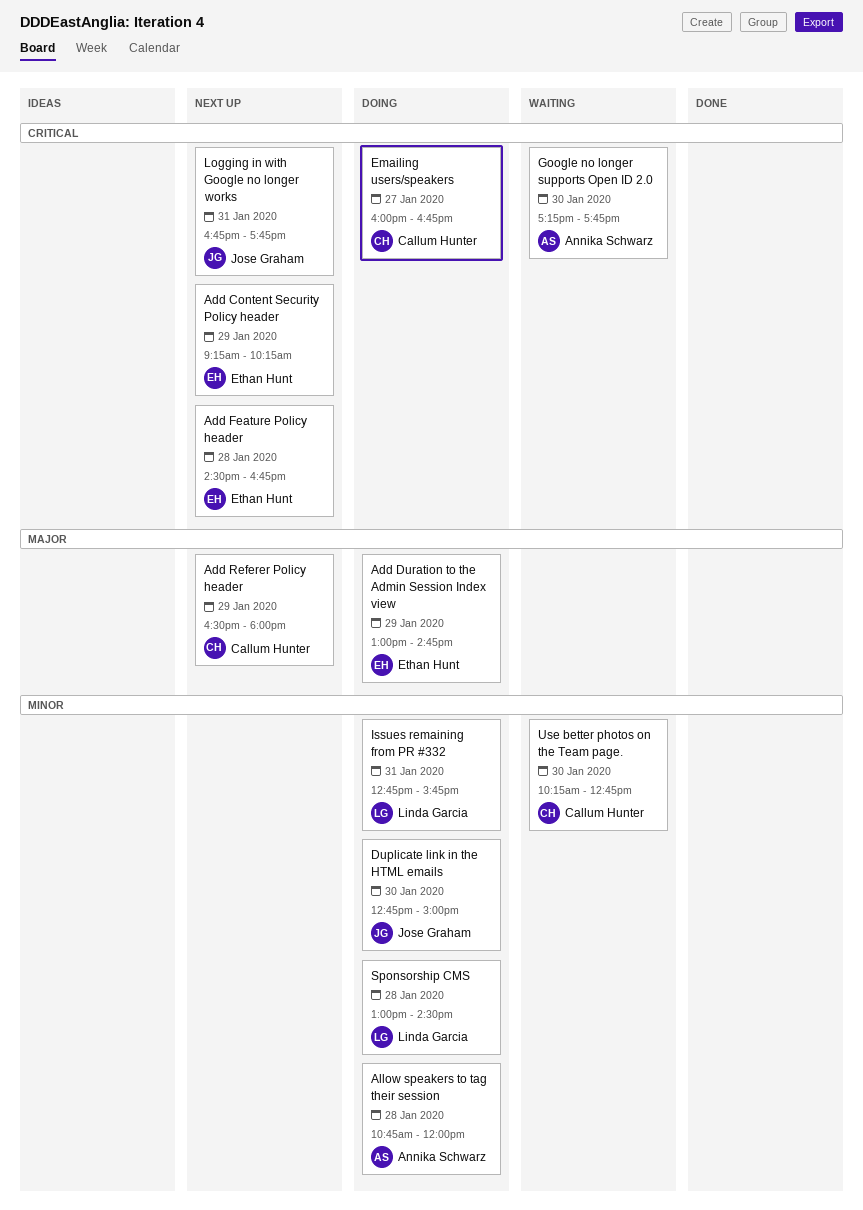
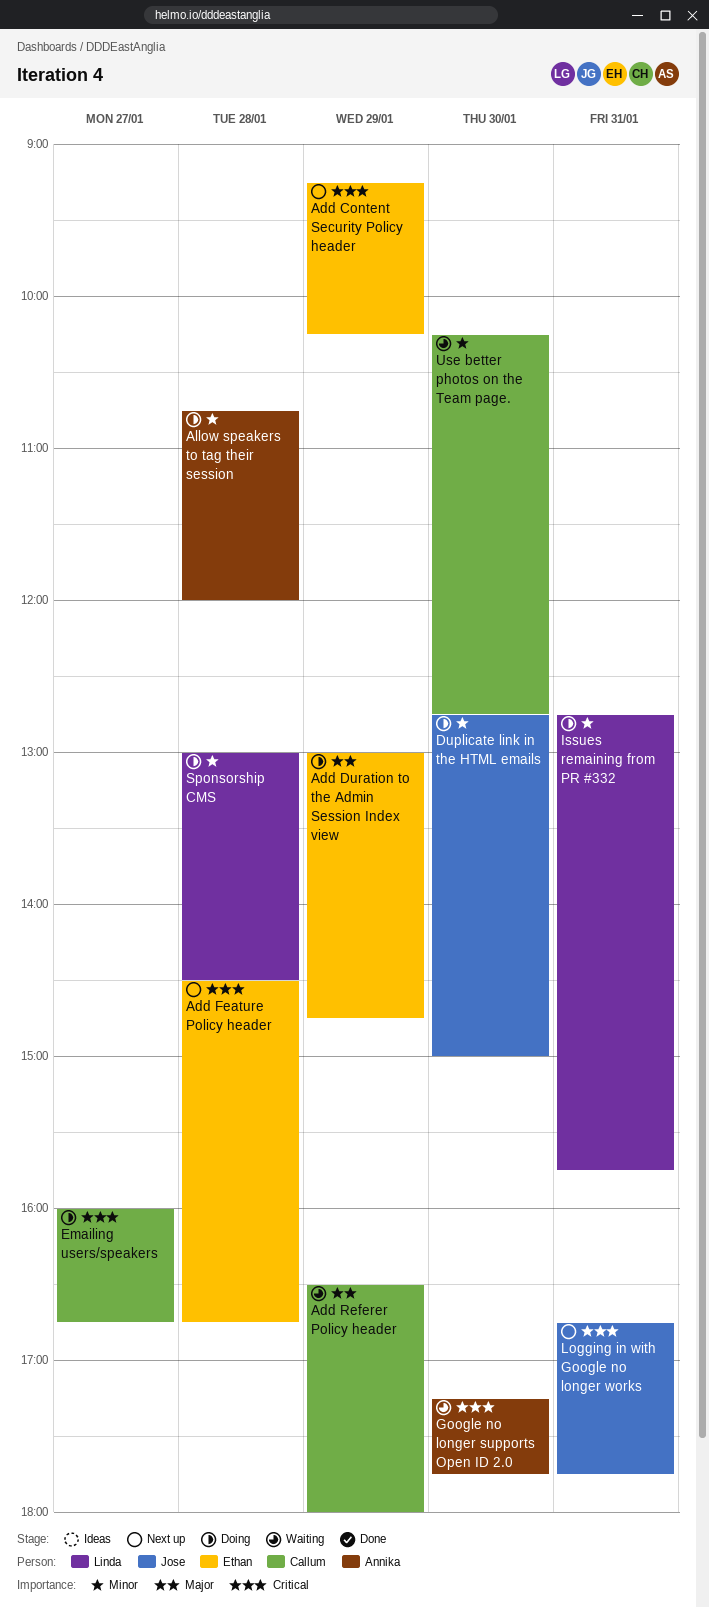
Add Referer Policy header, status: Next up -> Waiting

